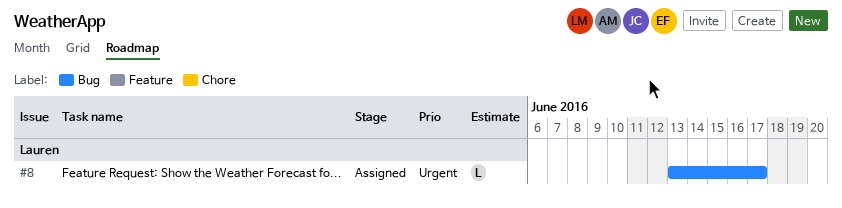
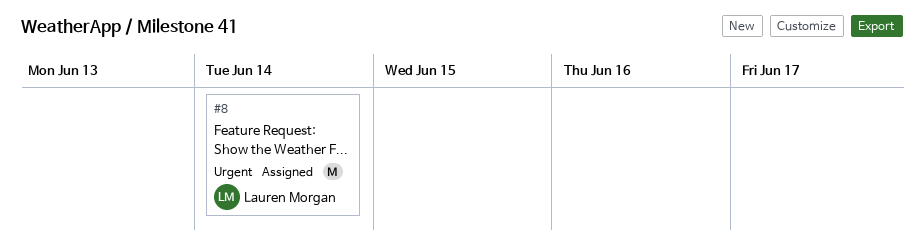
#8, estimate: L -> M
#8, due: Jun 17 -> Jun 14

